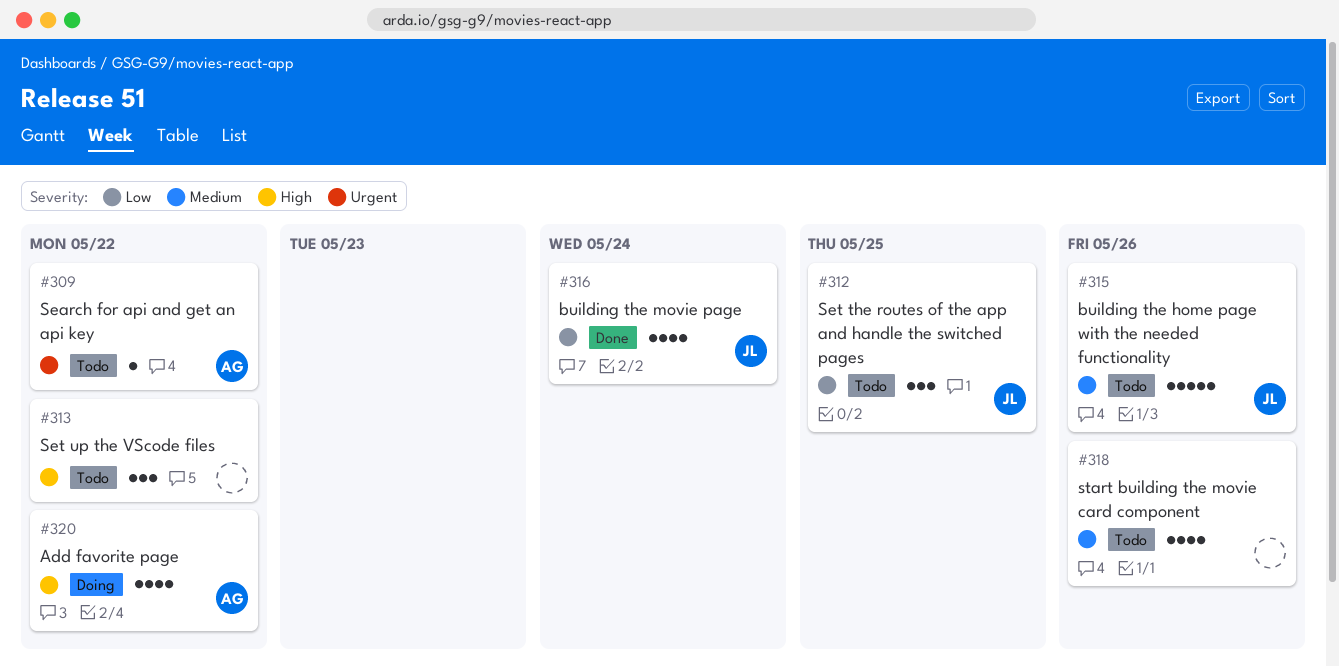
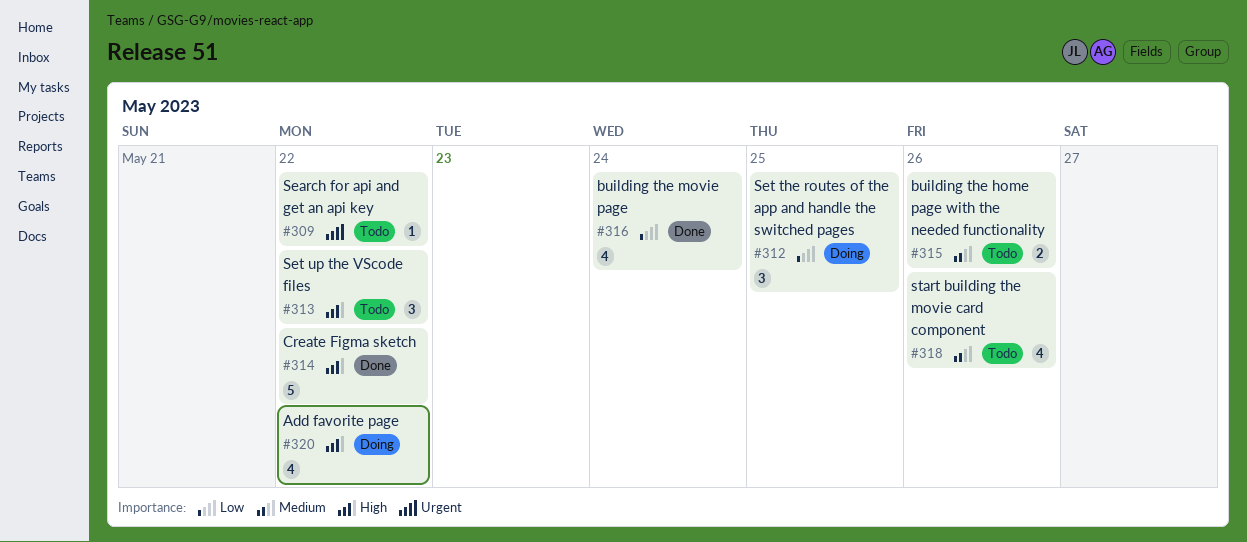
#312, status: Todo -> Doing
#314: none -> present
#315, estimate: 5 -> 2

